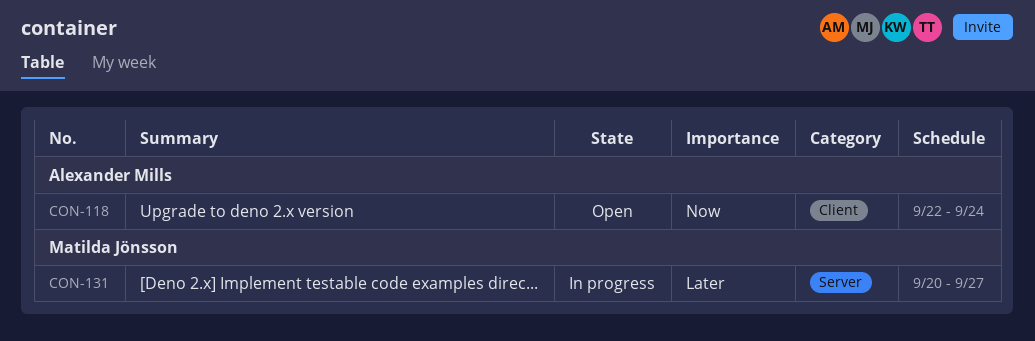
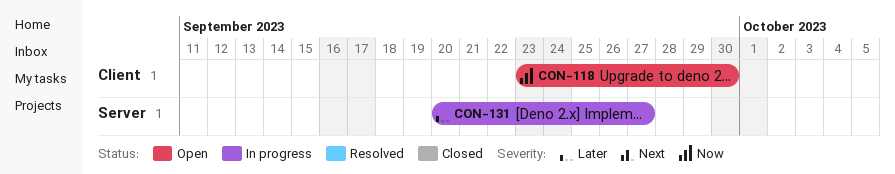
CON-118, start: Sep 22 -> Sep 23
CON-118, due: Sep 24 -> Sep 30

